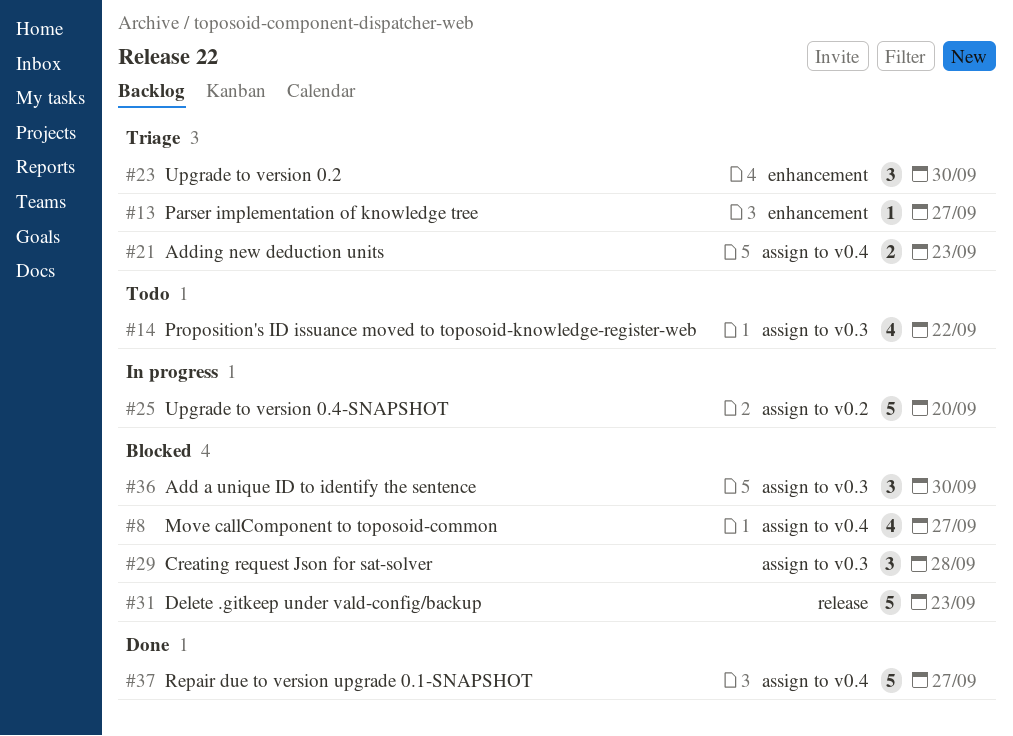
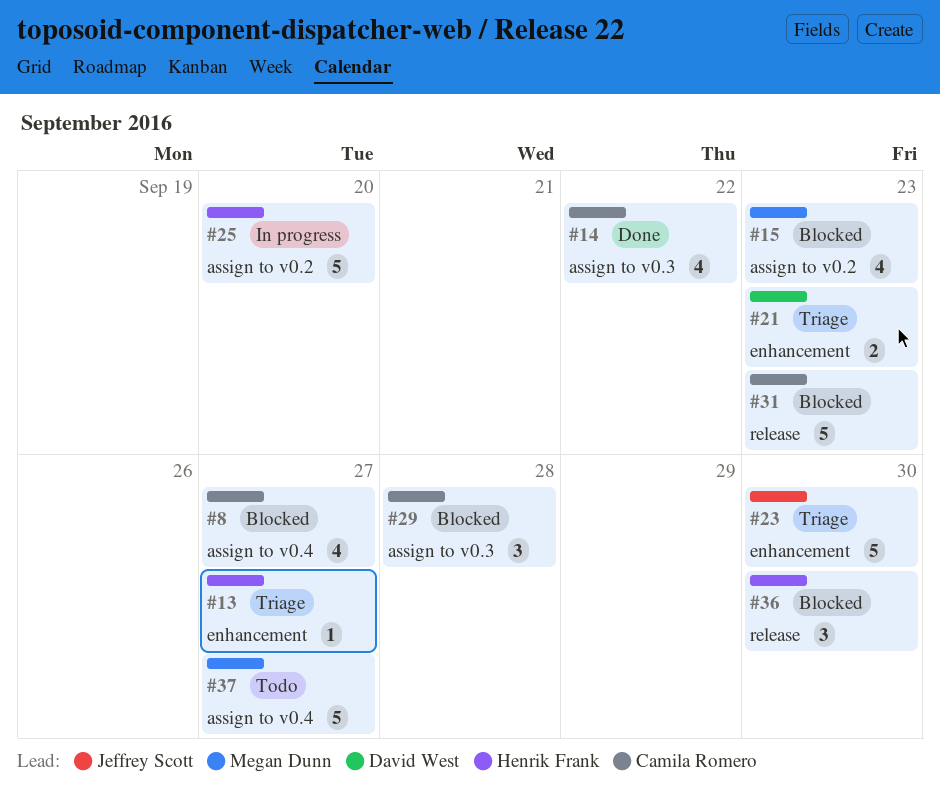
#14, status: Todo -> Done
#15: none -> present
#21, label: assign to v0.4 -> enhancement
#23, estimate: 3 -> 5
#36, label: assign to v0.3 -> release
#37, status: Done -> Todo

